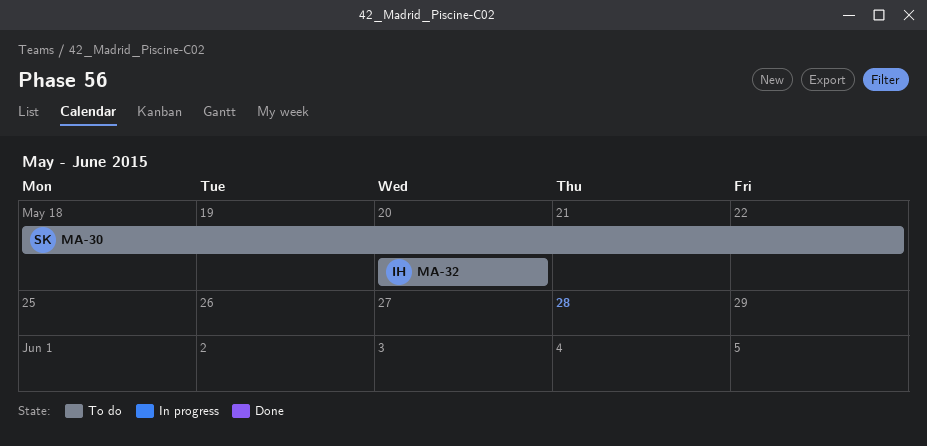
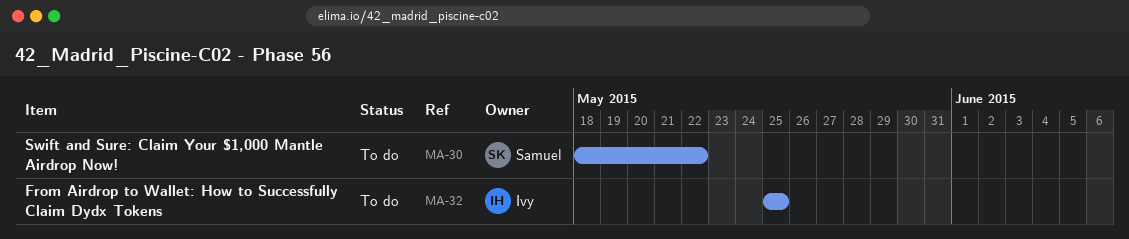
MA-32, start: May 20 -> May 25
MA-32, due: May 20 -> May 25

